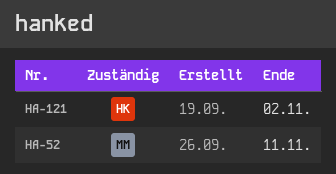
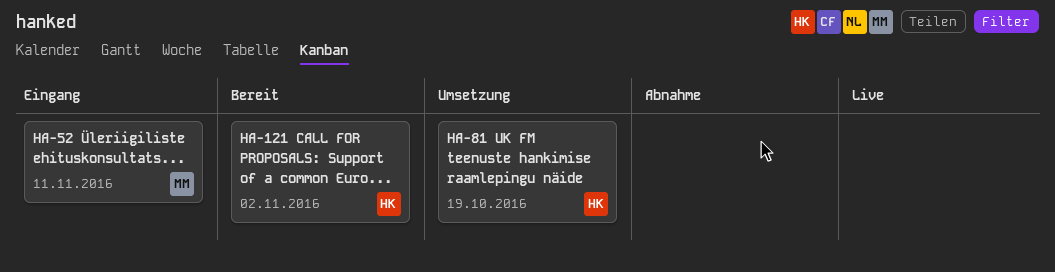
HA-81: none -> present

